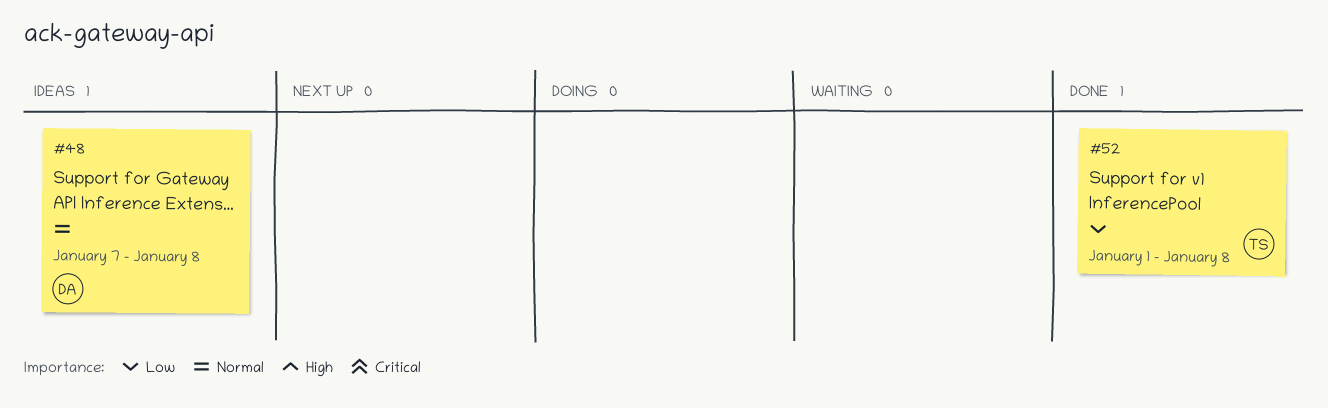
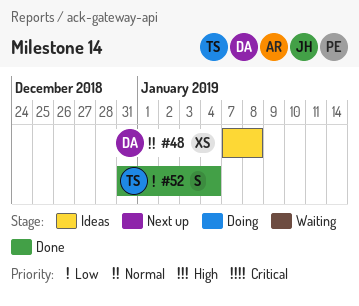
#52, start: Jan 1 -> Dec 31
#52, due: Jan 8 -> Jan 4

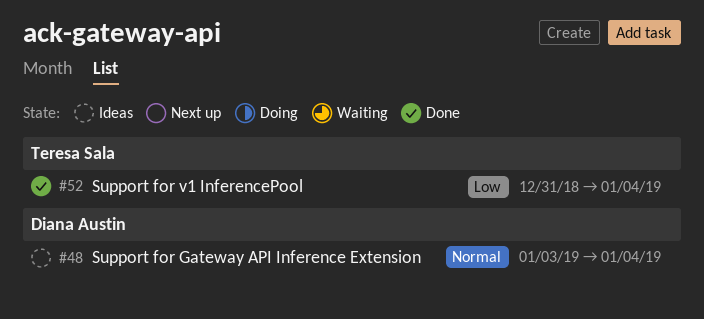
#48, start: Jan 7 -> Jan 3
#48, due: Jan 8 -> Jan 4

